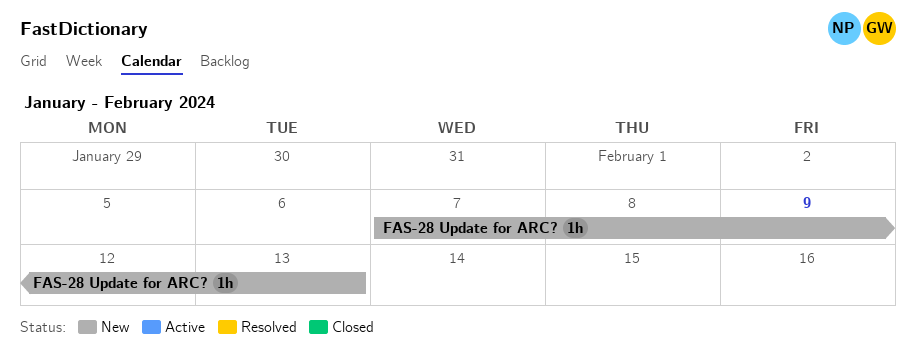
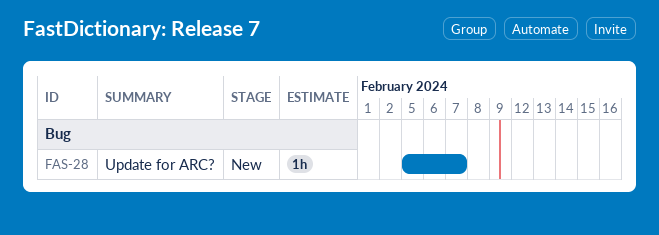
FAS-28, start: Feb 7 -> Feb 5
FAS-28, due: Feb 13 -> Feb 7

